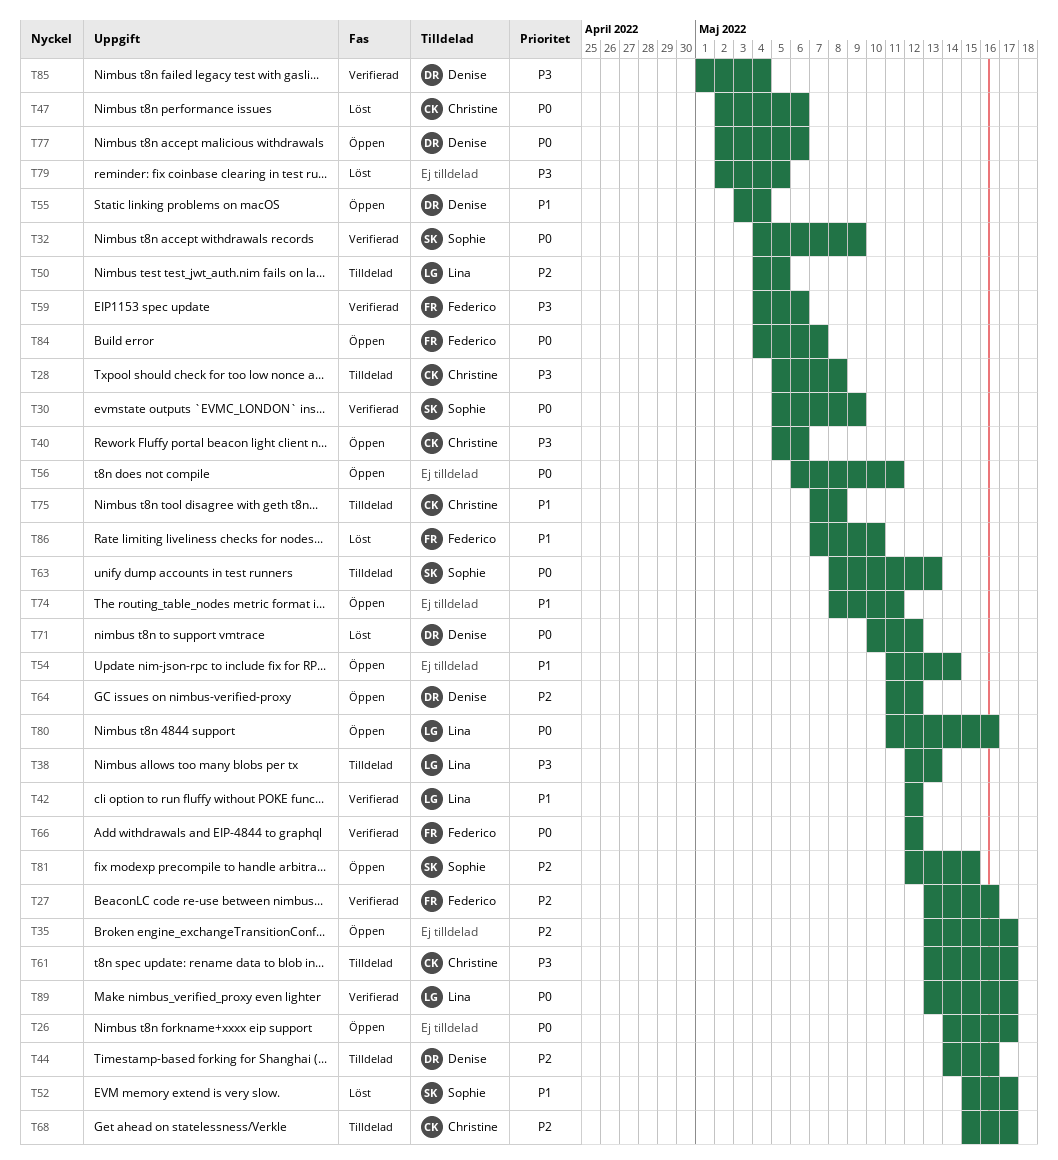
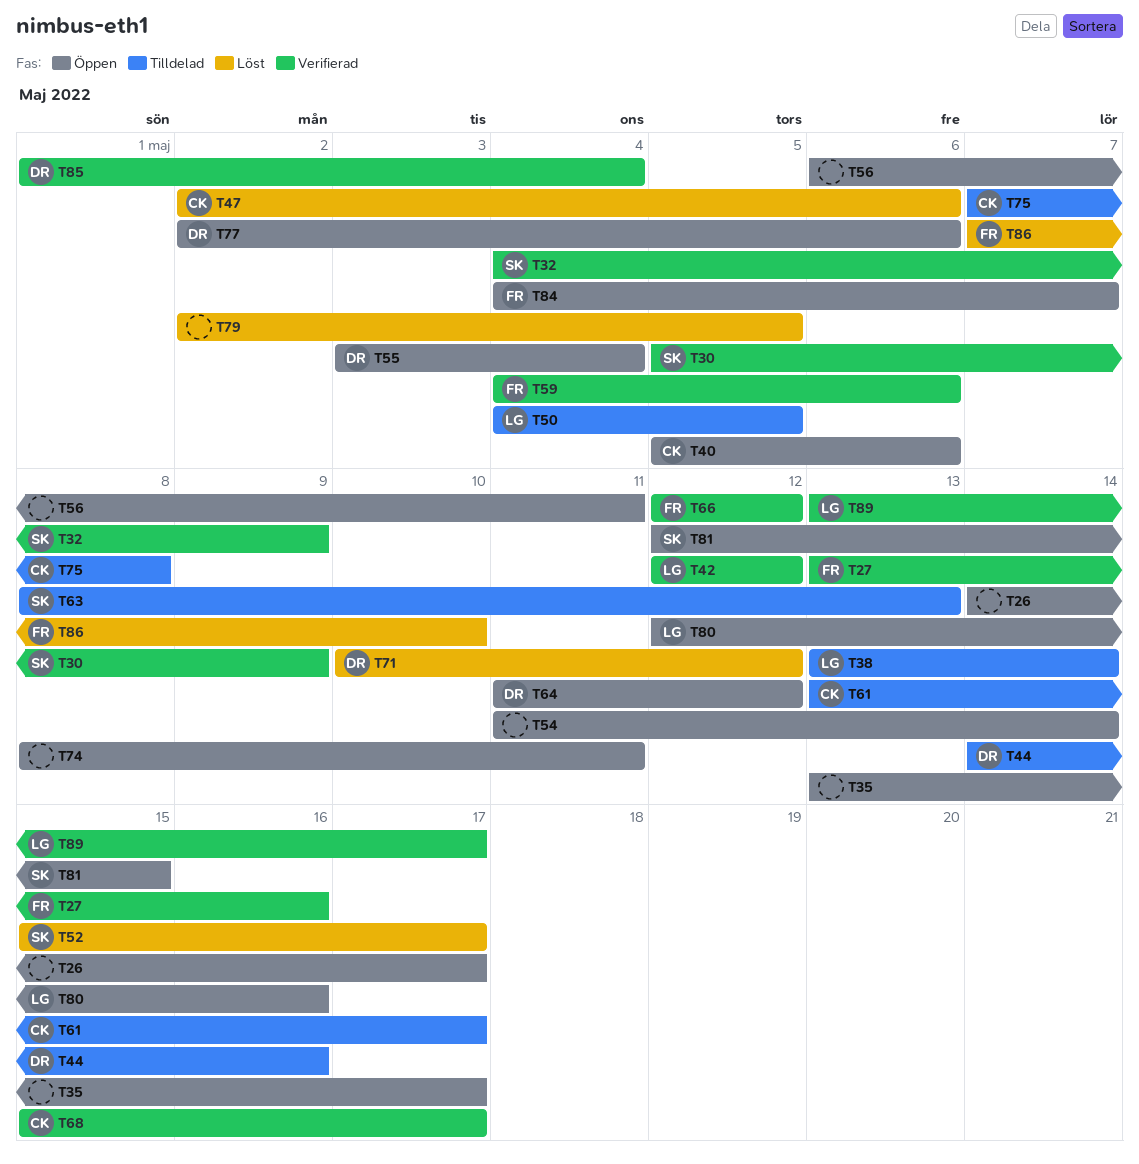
T28: present -> none
T38, start: May 12 -> May 13
T38, due: May 13 -> May 14
T68, status: Tilldelad -> Verifierad
T80, start: May 11 -> May 12

